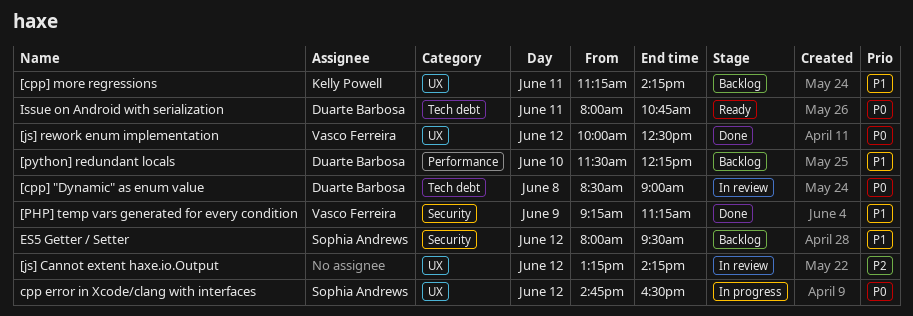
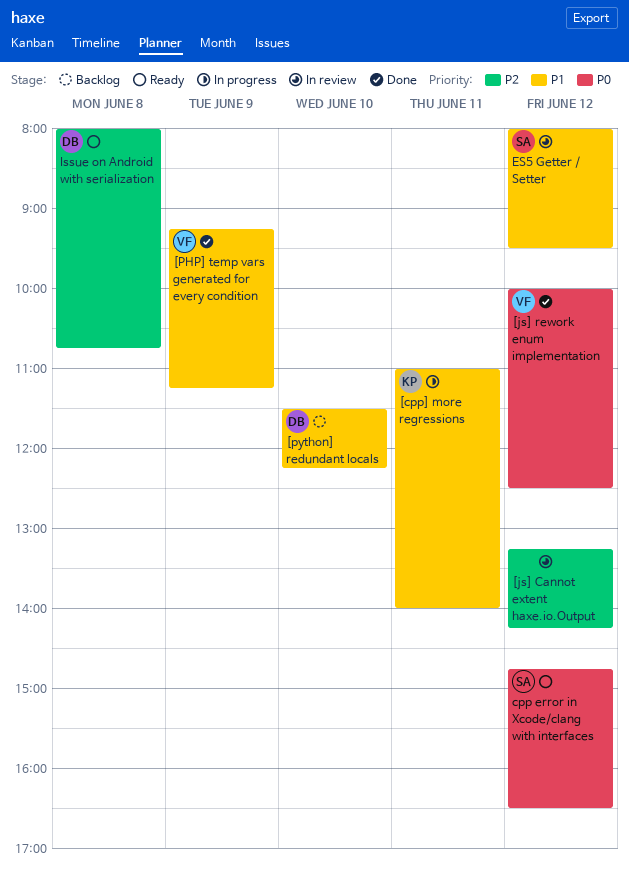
[cpp] "Dynamic" as enum value: present -> none
[cpp] more regressions, status: Backlog -> In progress
[cpp] more regressions, begins: 11:15 -> 11:00
[cpp] more regressions, ends: 14:15 -> 14:00
cpp error in Xcode/clang with interfaces, status: In progress -> Ready
ES5 Getter / Setter, status: Backlog -> In review
Issue on Android with serialization, priority: P0 -> P2
Issue on Android with serialization, day: Jun 11 -> Jun 8

